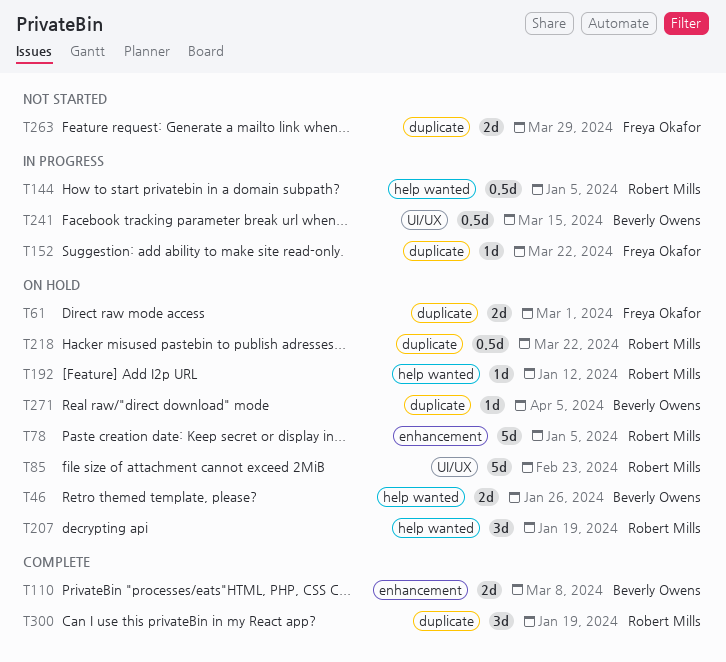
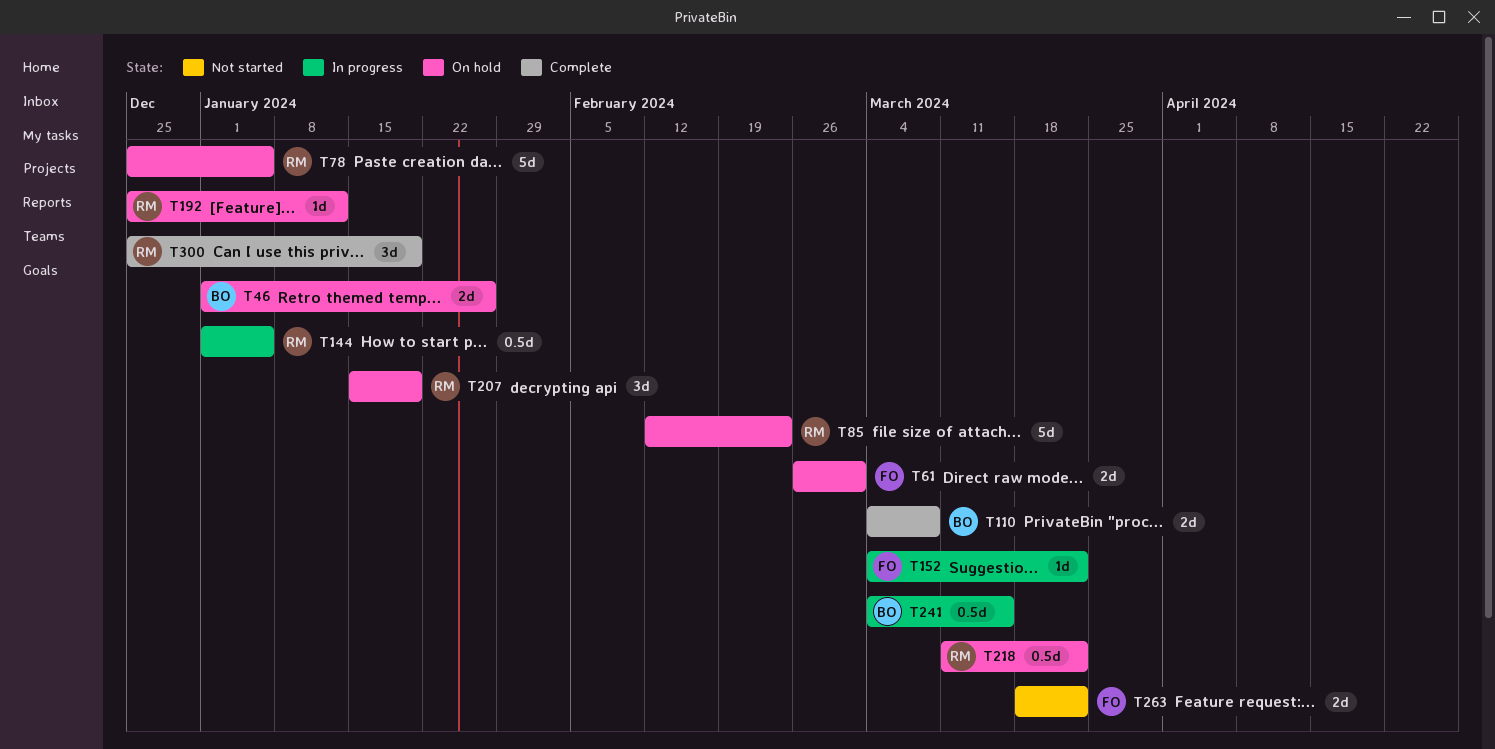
T263, due: Mar 29 -> Mar 22
T271: present -> none

